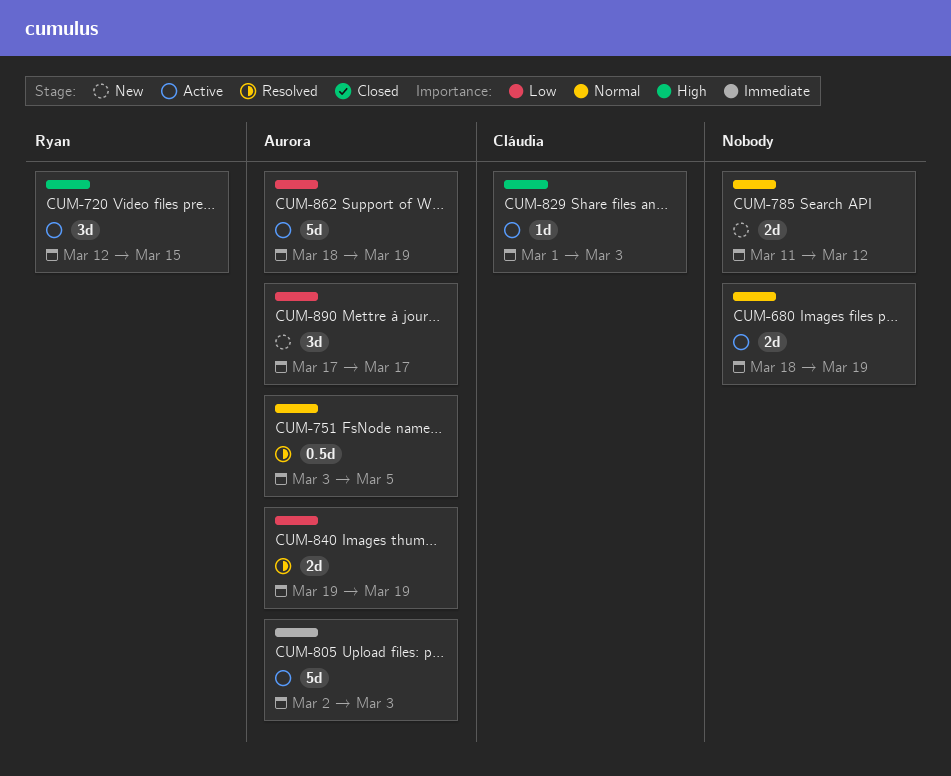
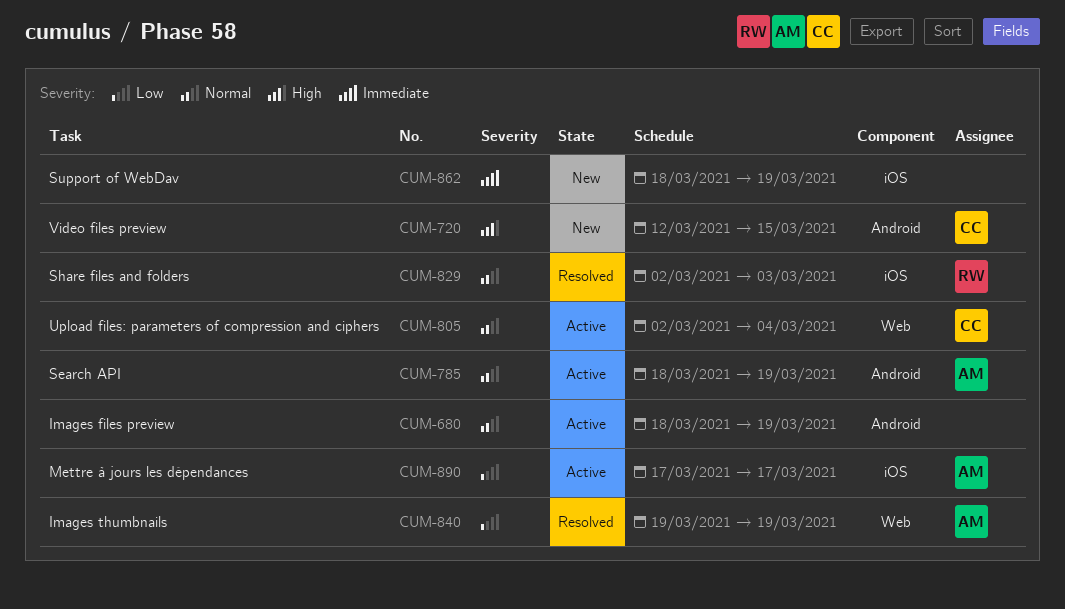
CUM-720, status: Active -> New
CUM-720, owner: Ryan -> Cláudia
CUM-751: present -> none
CUM-785, status: New -> Active
CUM-785, owner: none -> Aurora
CUM-785, start: Mar 11 -> Mar 18
CUM-785, due: Mar 12 -> Mar 19
CUM-805, owner: Aurora -> Cláudia
CUM-805, priority: Immediate -> Normal
CUM-805, due: Mar 3 -> Mar 4
CUM-829, status: Active -> Resolved
CUM-829, owner: Cláudia -> Ryan
CUM-829, priority: High -> Normal
CUM-829, start: Mar 1 -> Mar 2
CUM-862, status: Active -> New
CUM-862, owner: Aurora -> none
CUM-862, priority: Low -> Immediate
CUM-890, status: New -> Active

